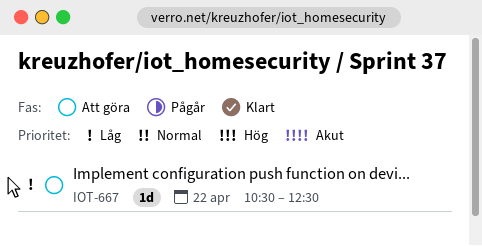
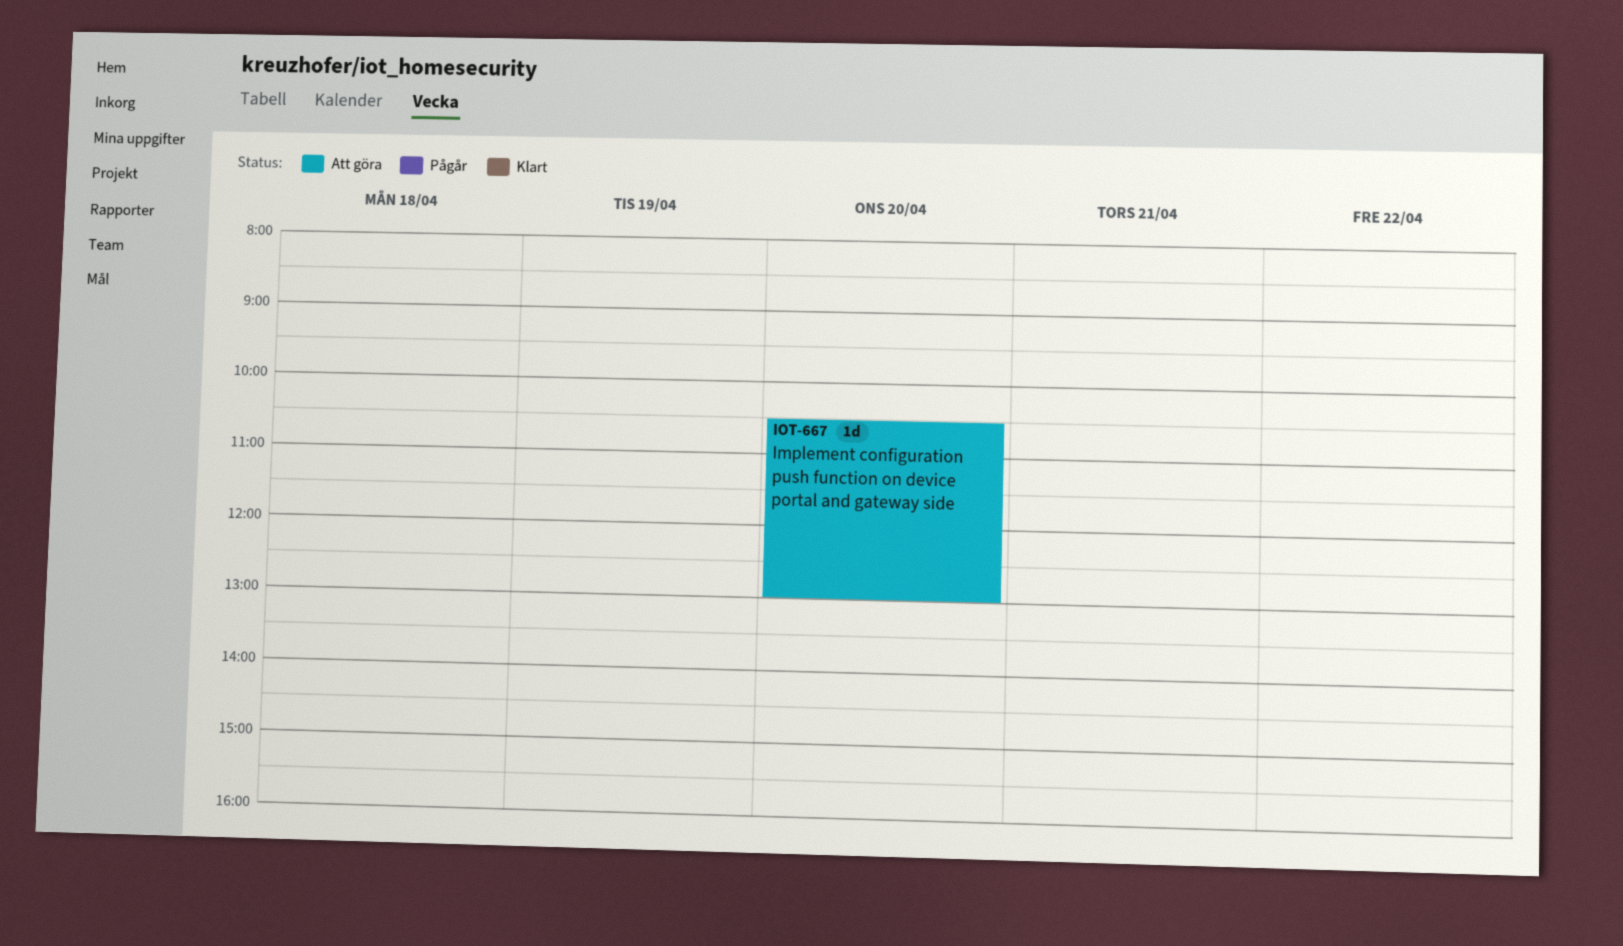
IOT-667, day: Apr 22 -> Apr 20
IOT-667, ends: 12:30 -> 13:00

